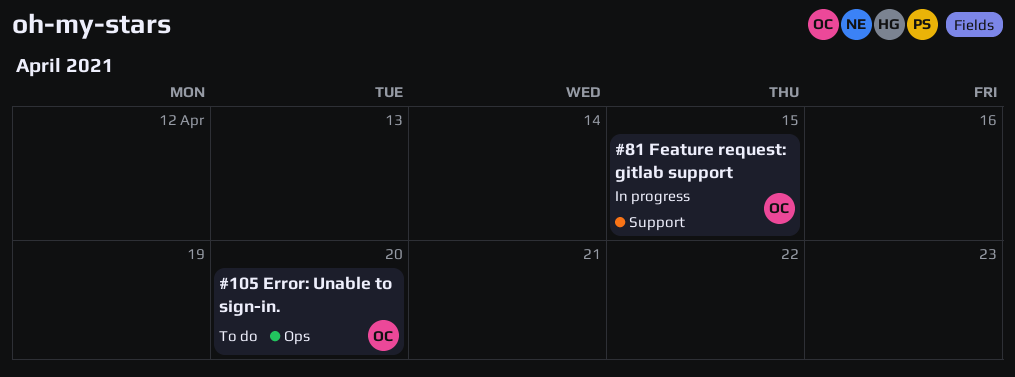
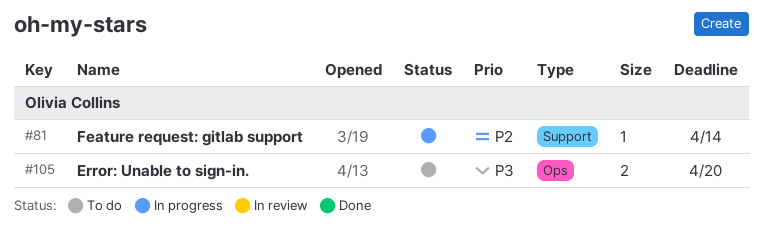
#81, due: Apr 15 -> Apr 14

